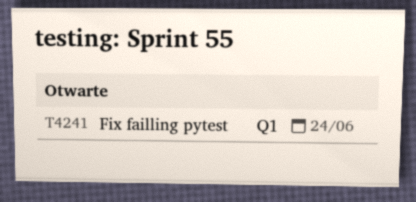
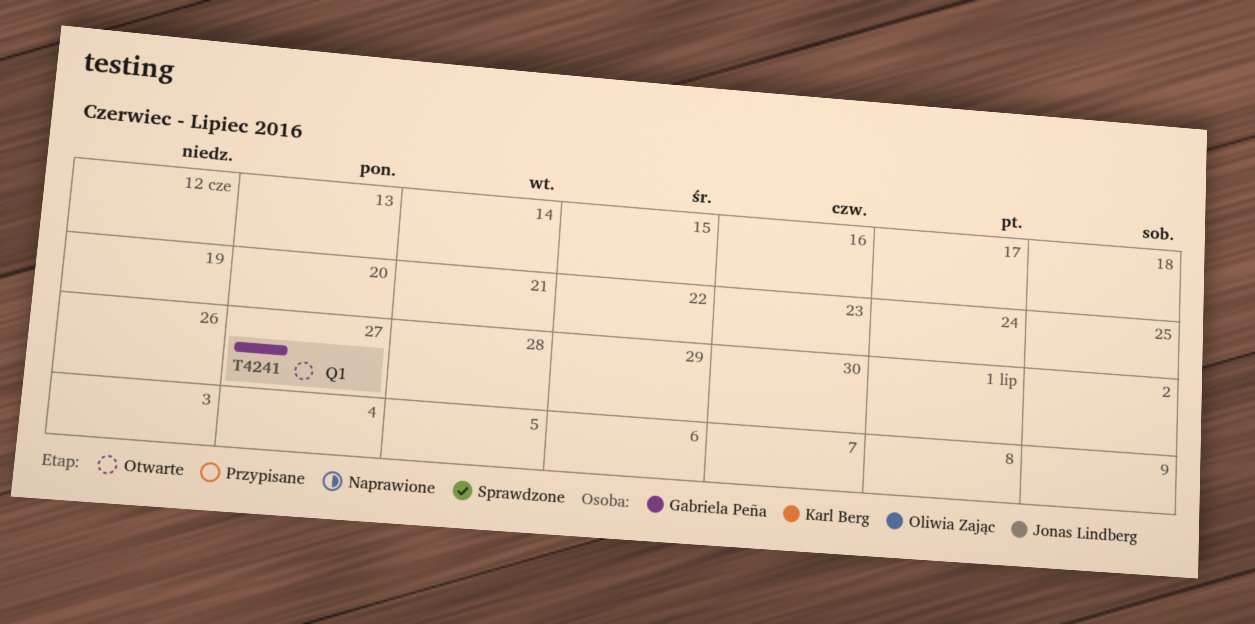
T4241, due: Jun 24 -> Jun 27

